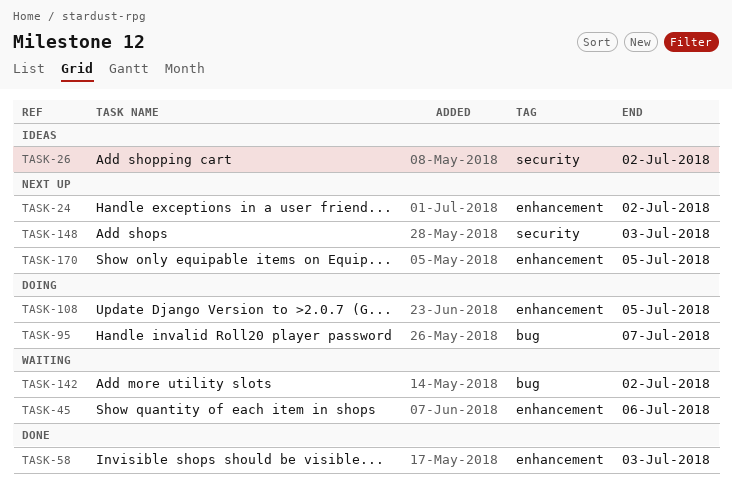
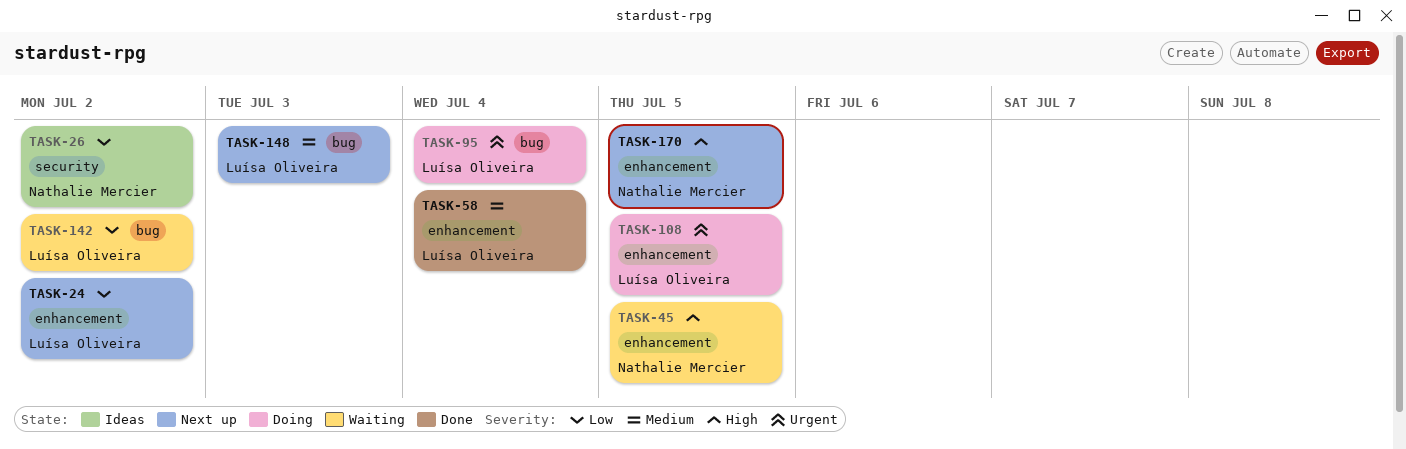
TASK-45, due: Jul 6 -> Jul 5
TASK-58, due: Jul 3 -> Jul 4
TASK-95, due: Jul 7 -> Jul 4
TASK-148, label: security -> bug

